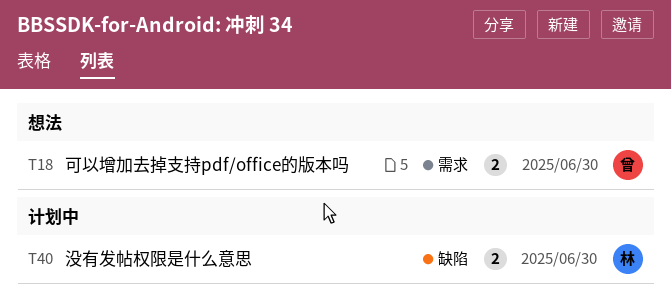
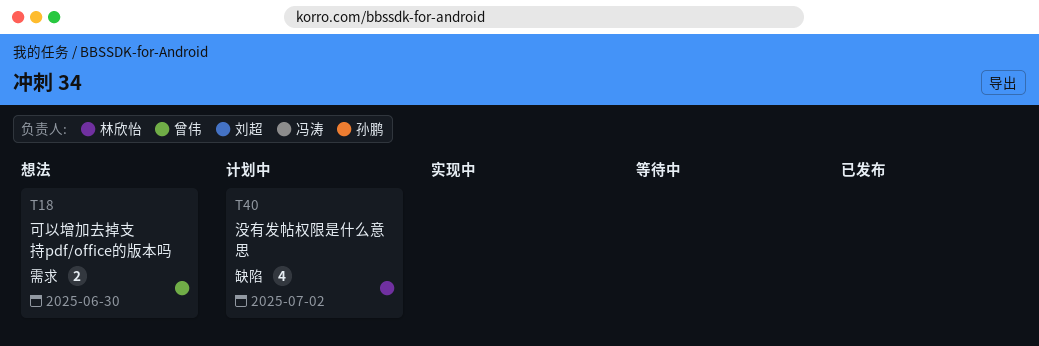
T40, estimate: 2 -> 4
T40, due: Jun 30 -> Jul 2

